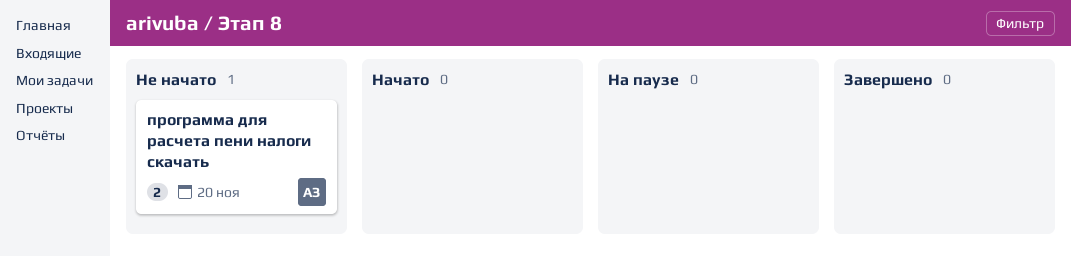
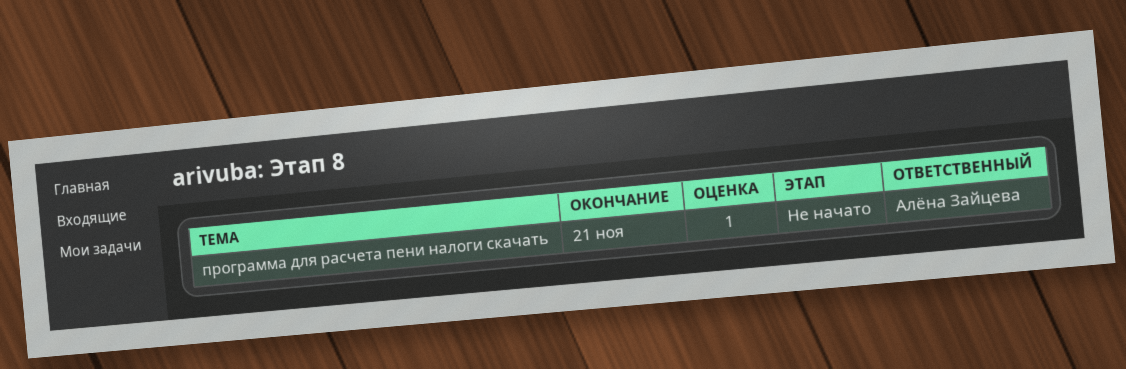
программа для расчета пени налоги скачать, estimate: 2 -> 1
программа для расчета пени налоги скачать, due: Nov 20 -> Nov 21

